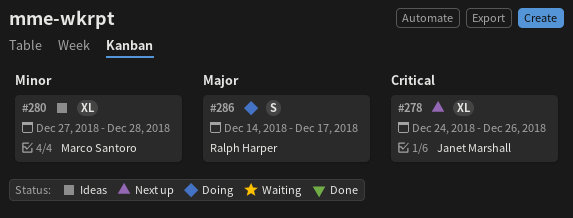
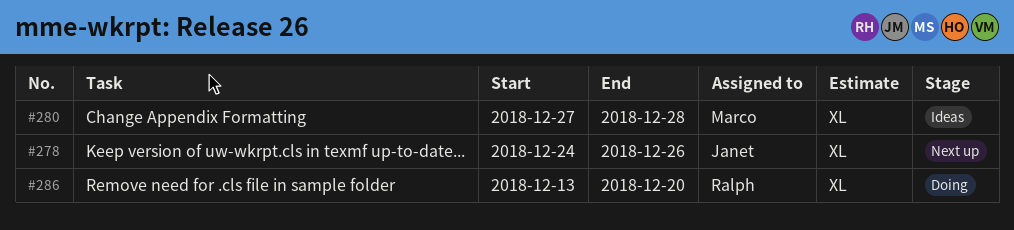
#286, estimate: S -> XL
#286, start: Dec 14 -> Dec 13
#286, due: Dec 17 -> Dec 20

